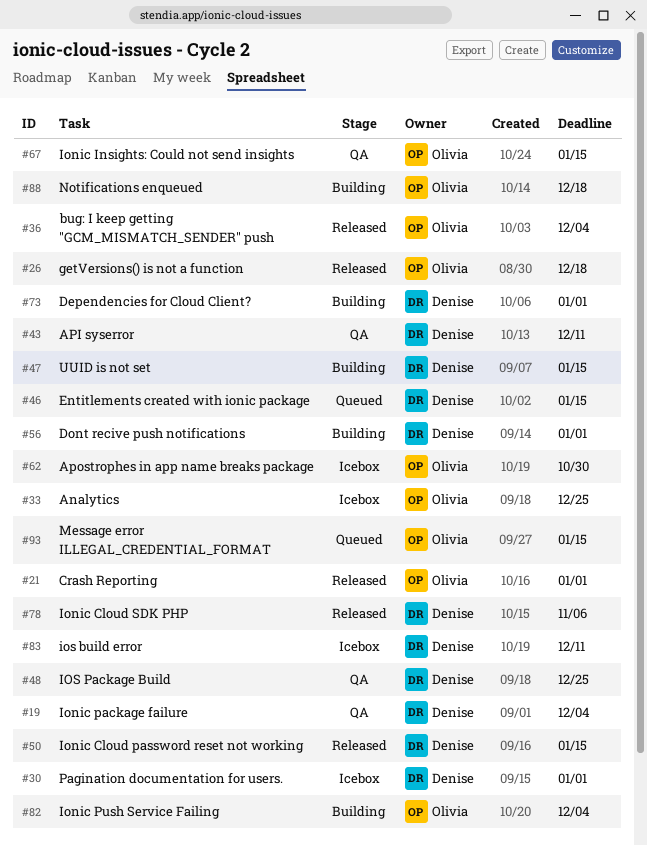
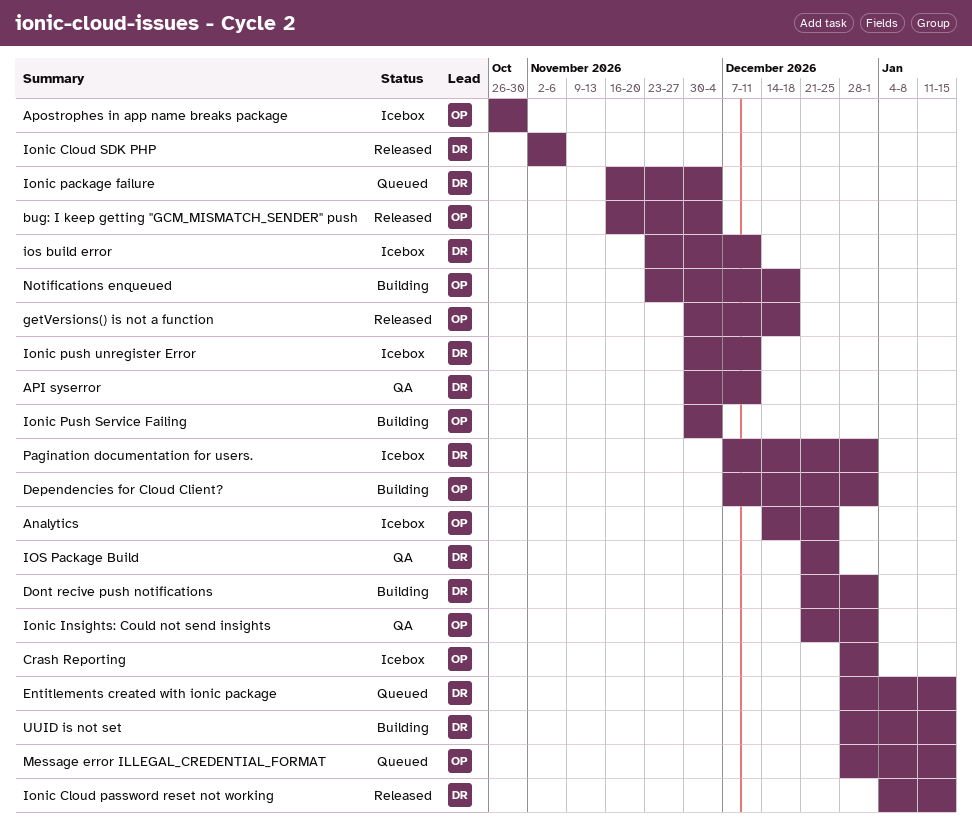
Crash Reporting, status: Released -> Icebox
Dependencies for Cloud Client?, owner: Denise -> Olivia
Ionic Insights: Could not send insights, due: Jan 15 -> Jan 1
Ionic package failure, status: QA -> Queued
Ionic push unregister Error: none -> present

